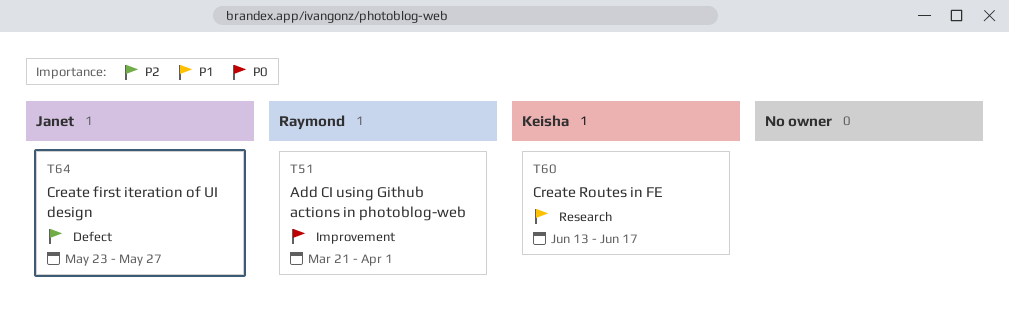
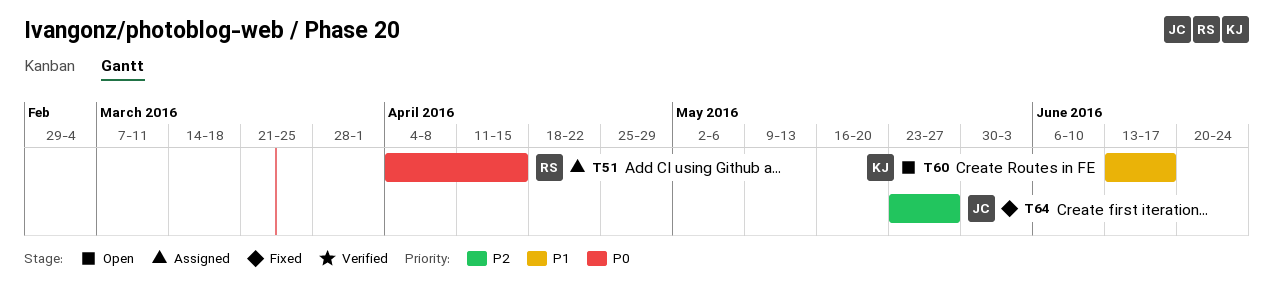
T51, start: Mar 21 -> Apr 4
T51, due: Apr 1 -> Apr 15

